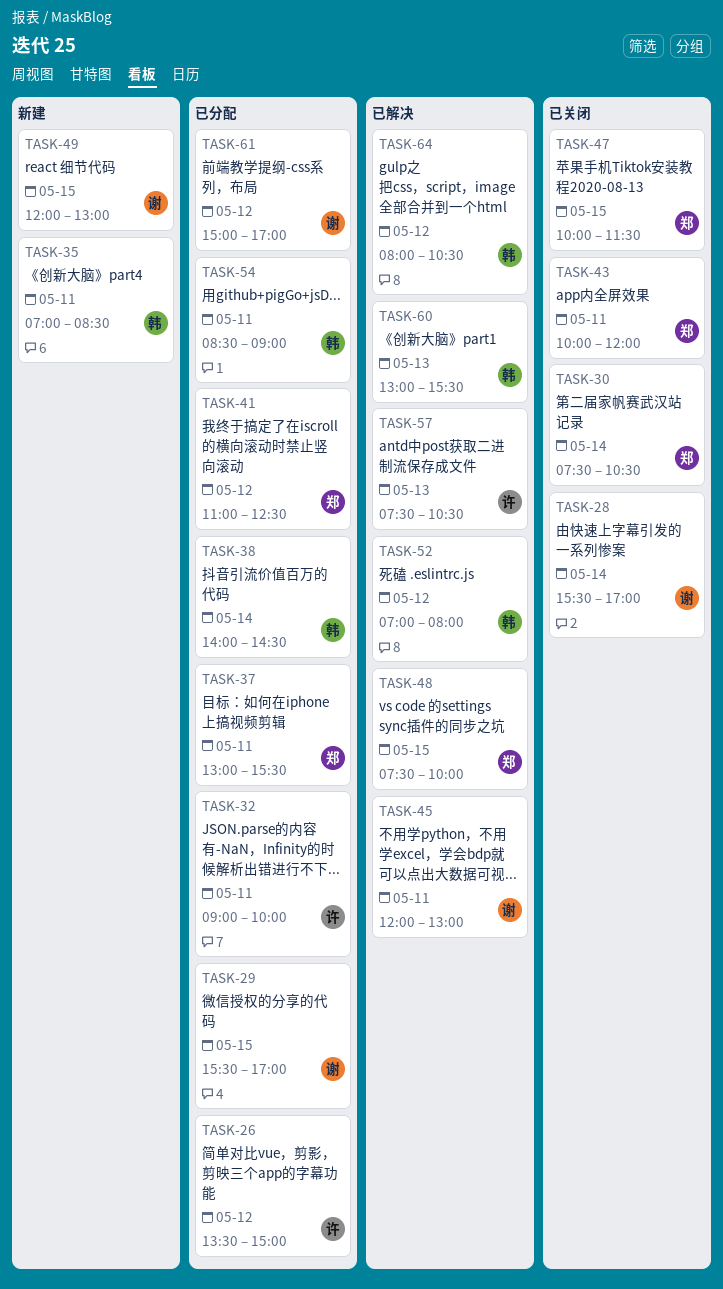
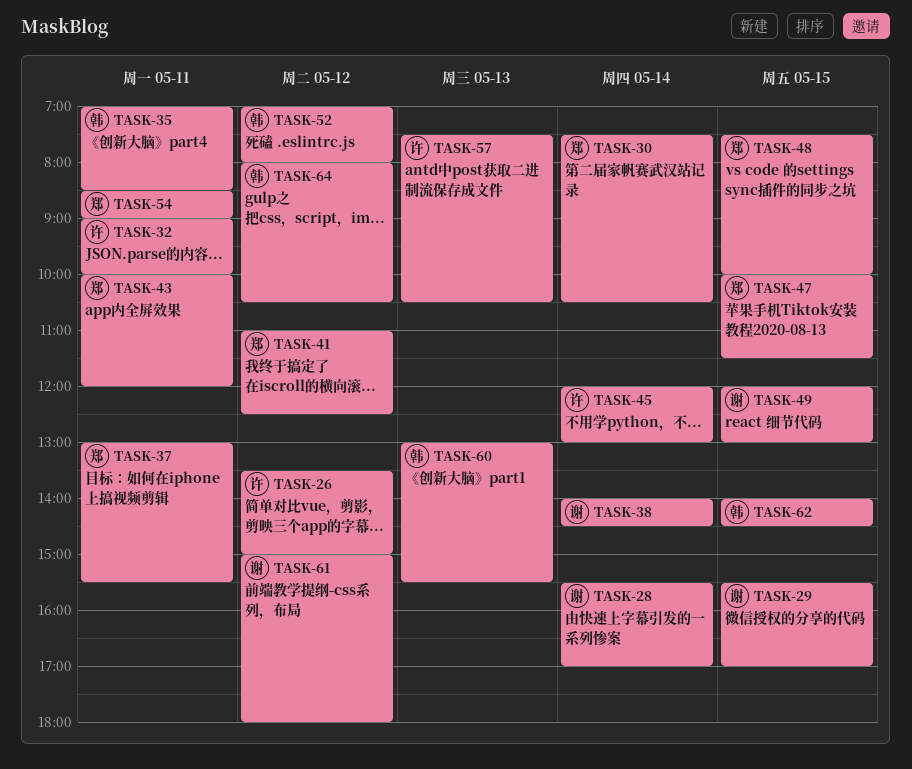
TASK-38, owner: 韩 -> 谢
TASK-45, owner: 谢 -> 许
TASK-45, day: May 11 -> May 14
TASK-54, owner: 韩 -> 郑
TASK-61, ends: 17:00 -> 18:00
TASK-62: none -> present

